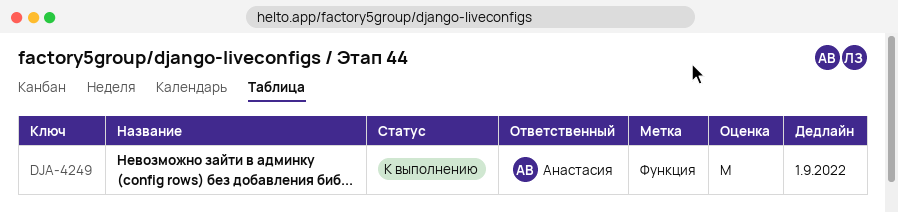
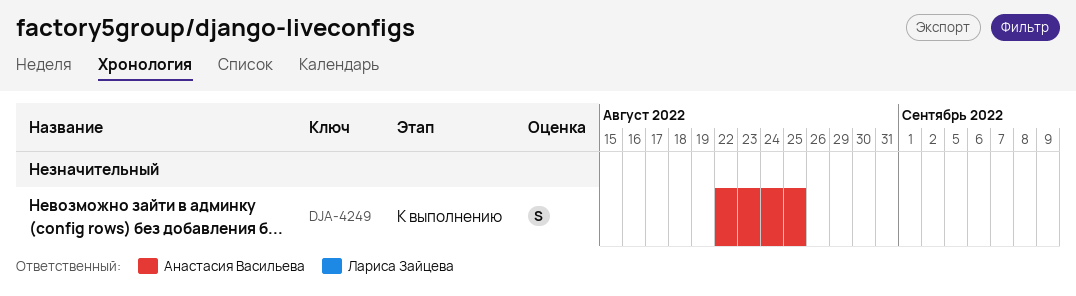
DJA-4249, estimate: M -> S
DJA-4249, due: Sep 1 -> Aug 25

